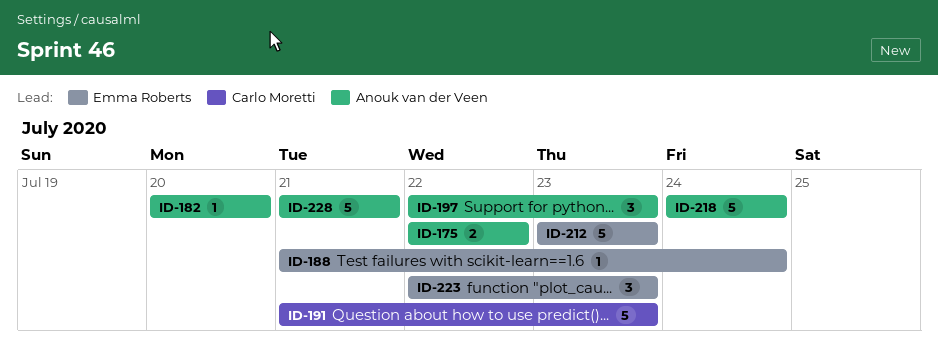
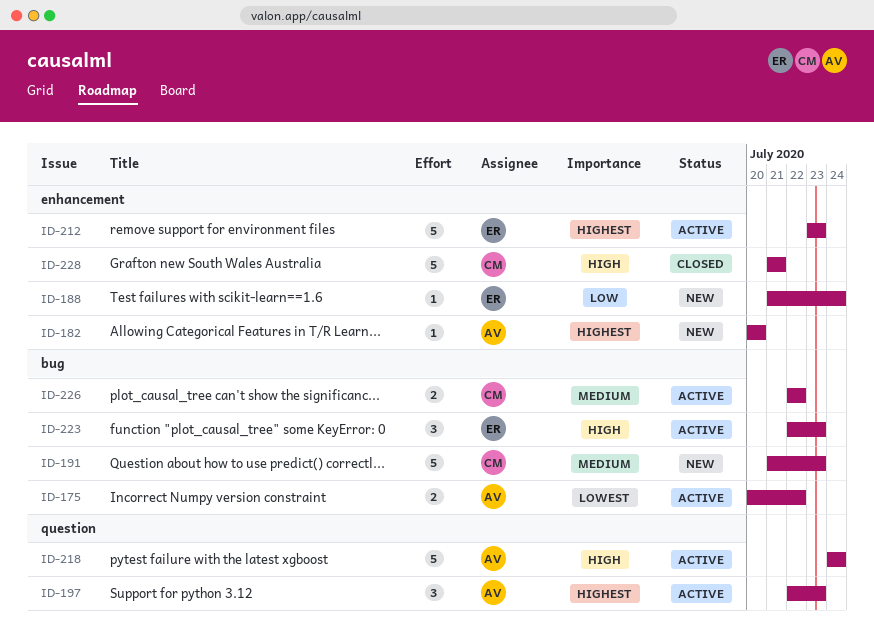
ID-175, start: Jul 22 -> Jul 20
ID-226: none -> present
ID-228, owner: Anouk van der Veen -> Carlo Moretti

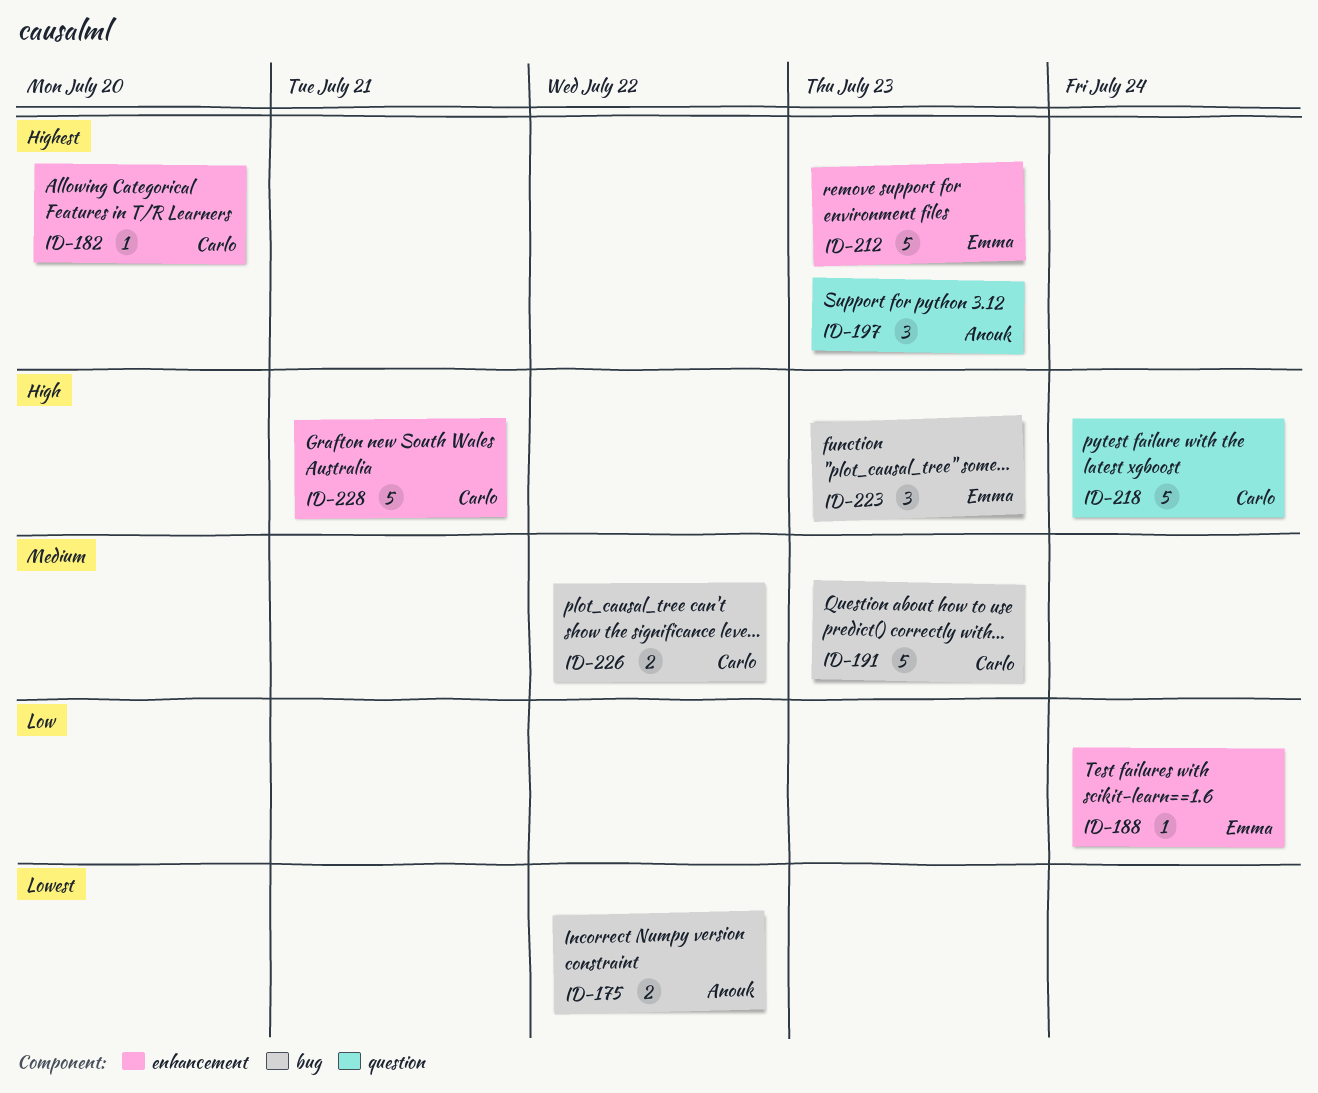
ID-182, owner: Anouk -> Carlo
ID-218, owner: Anouk -> Carlo

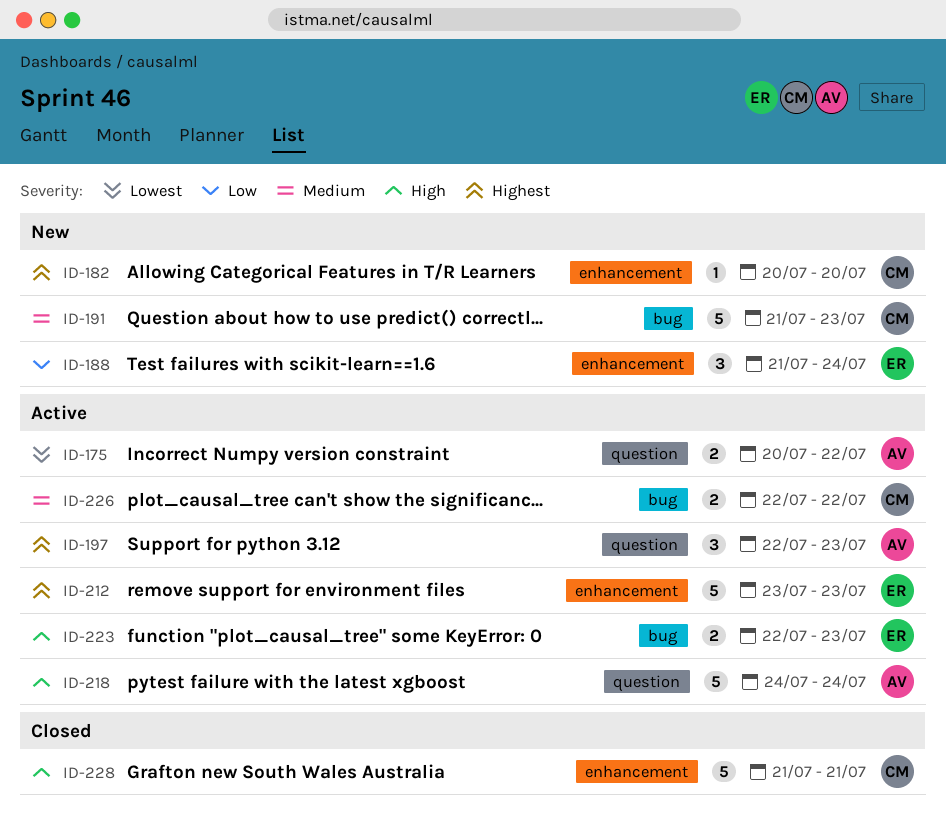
ID-175, label: bug -> question
ID-188, estimate: 1 -> 3
ID-218, owner: Carlo -> Anouk
ID-223, estimate: 3 -> 2

